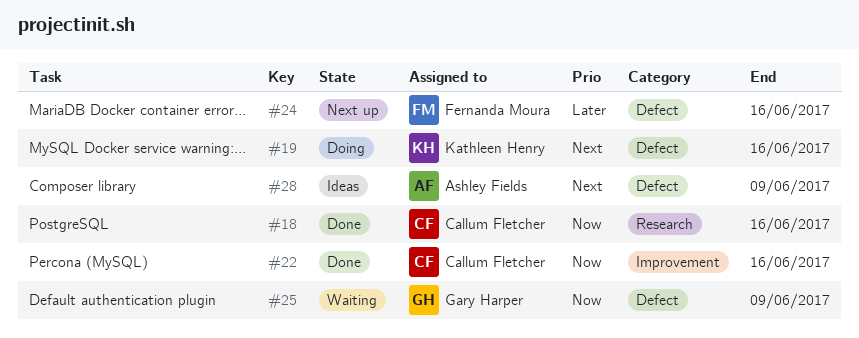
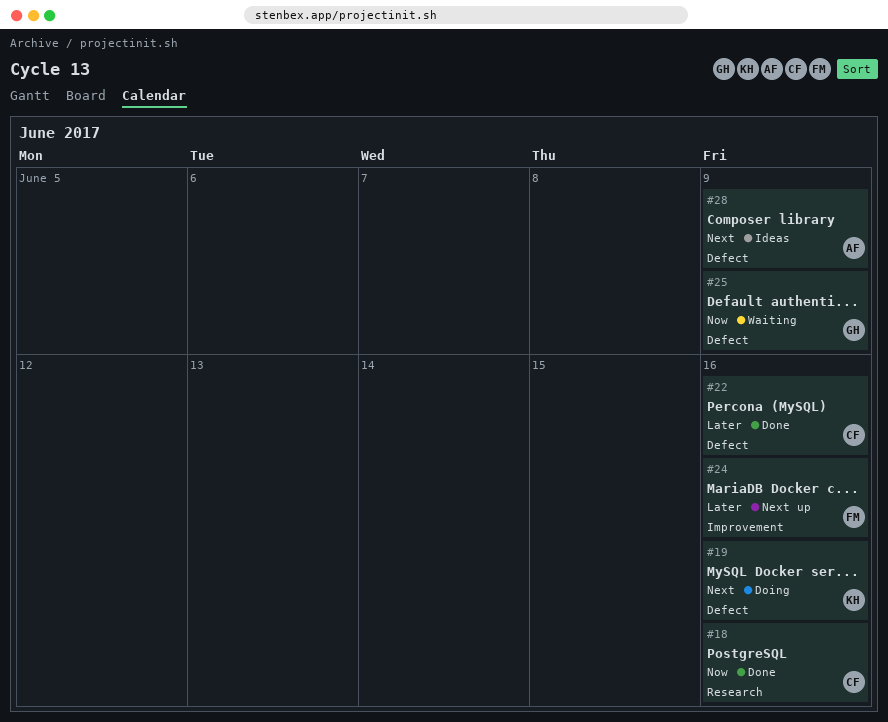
#22, priority: Now -> Later
#22, label: Improvement -> Defect
#24, label: Defect -> Improvement

